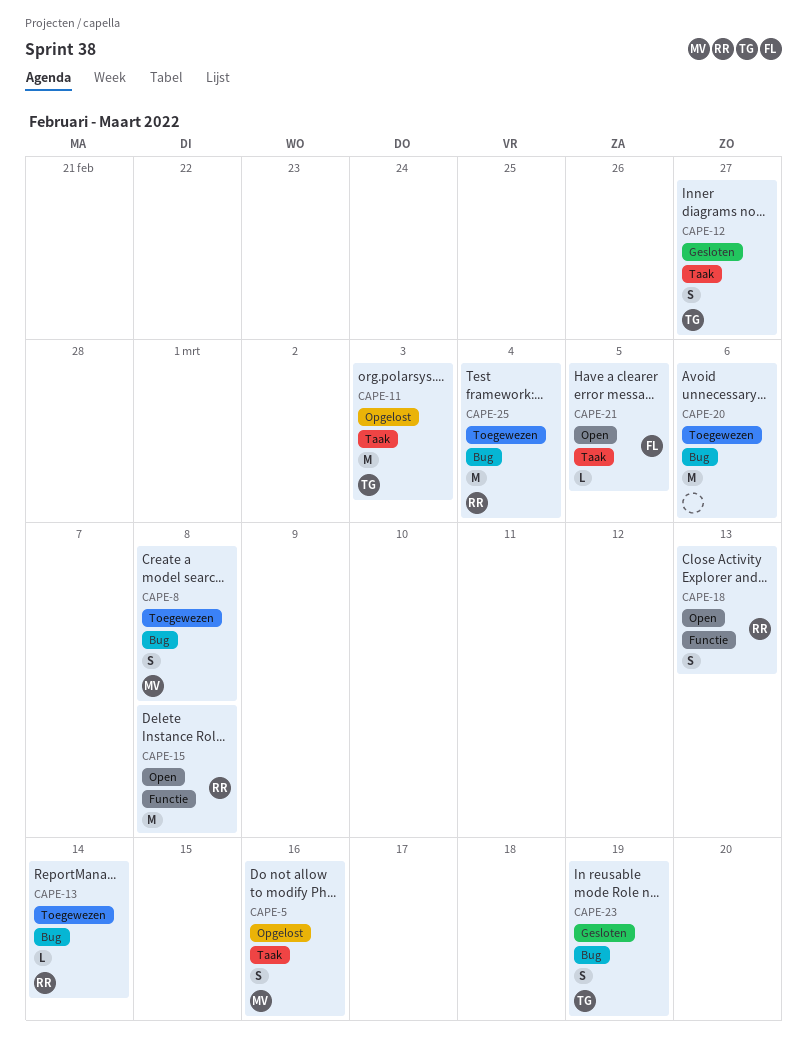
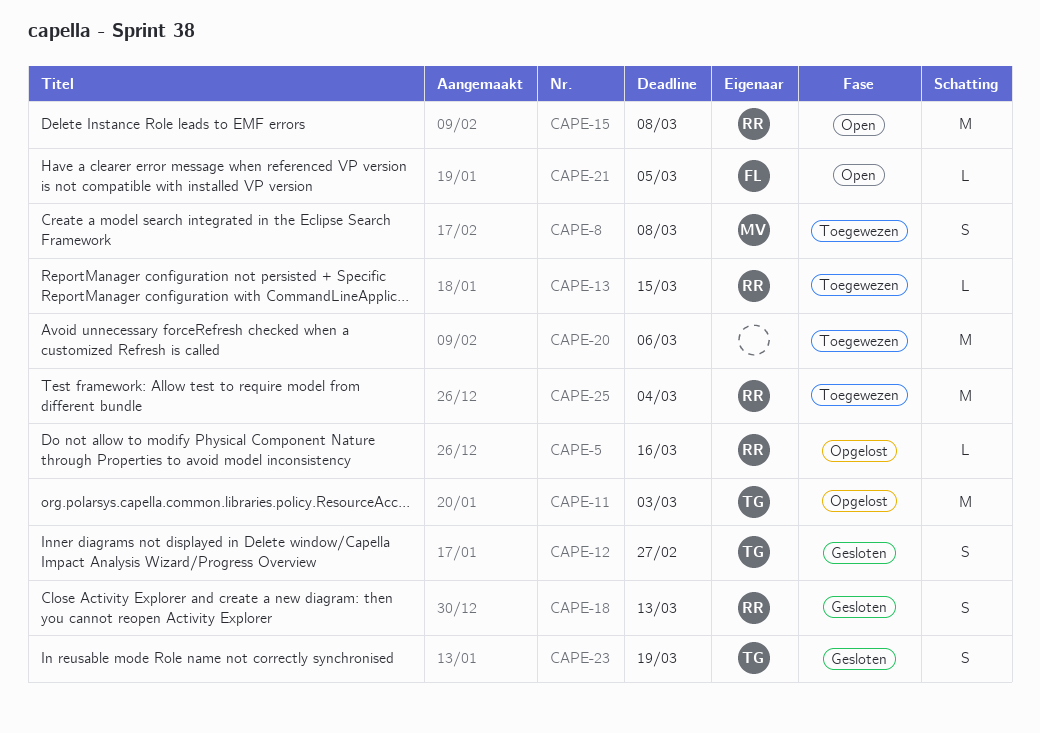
CAPE-5, owner: MV -> RR
CAPE-5, estimate: S -> L
CAPE-13, due: Mar 14 -> Mar 15
CAPE-18, status: Open -> Gesloten

